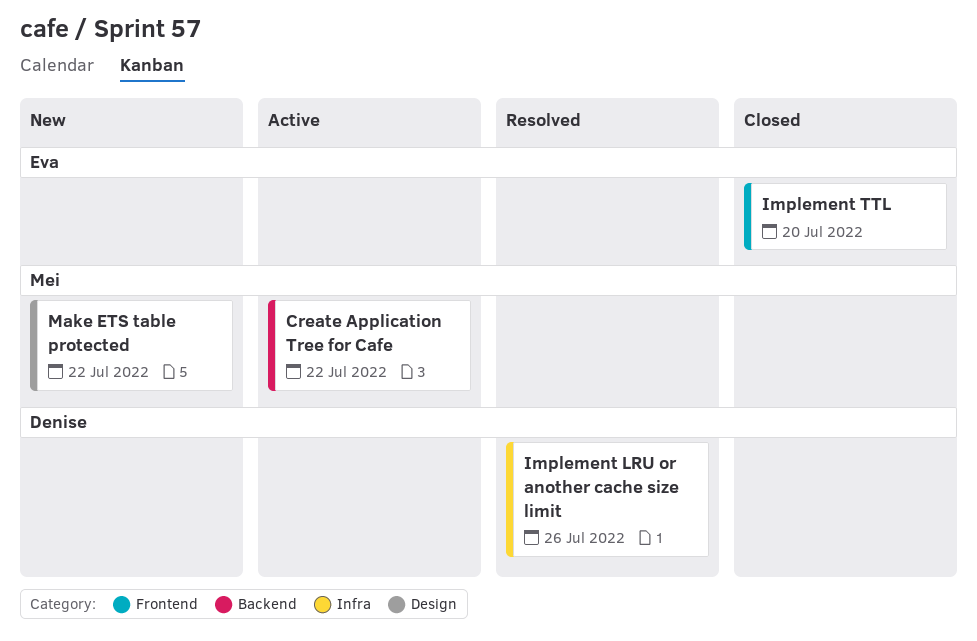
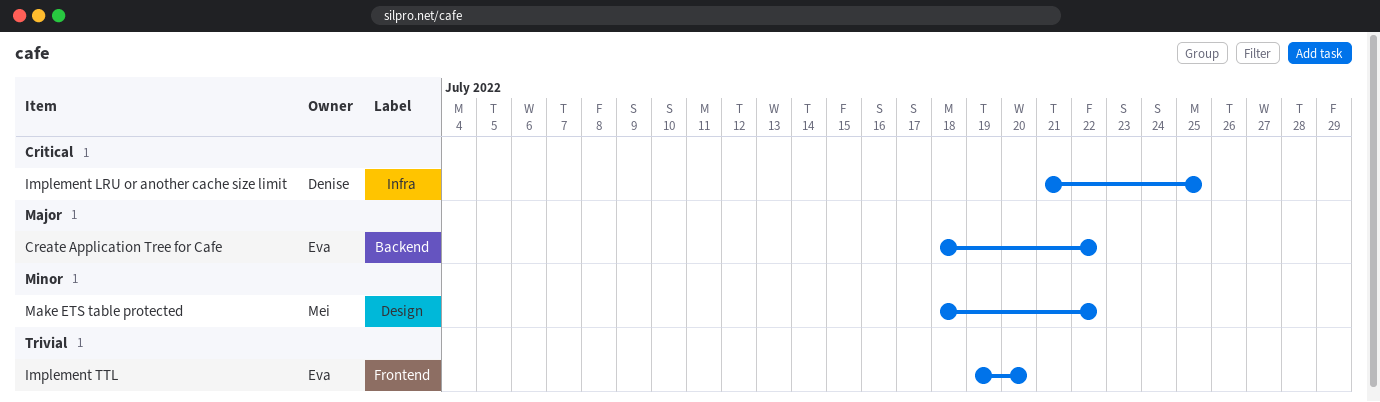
Create Application Tree for Cafe, owner: Mei -> Eva
Implement LRU or another cache size limit, due: Jul 26 -> Jul 25

